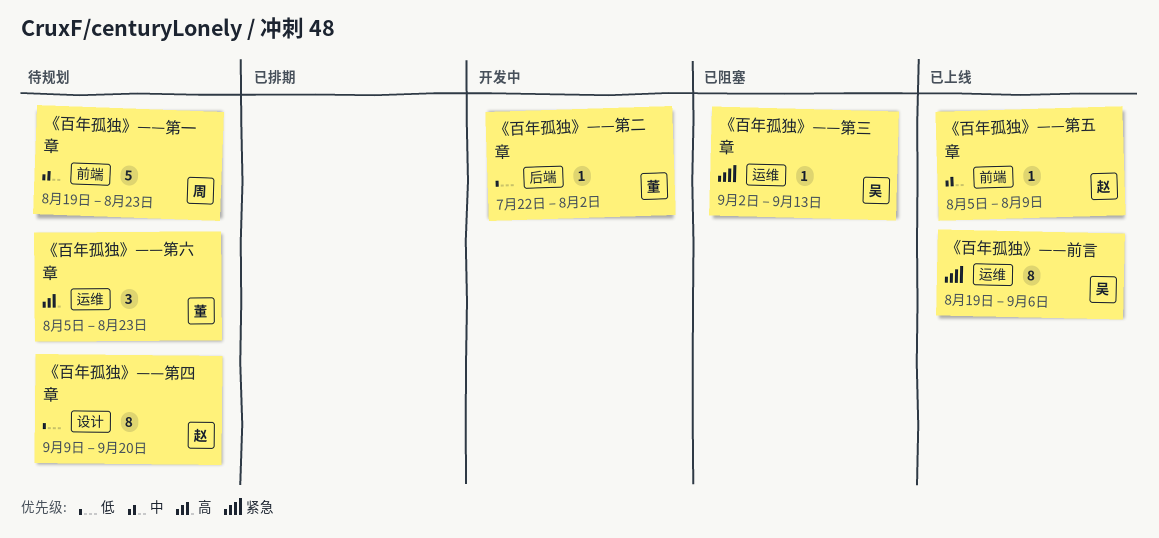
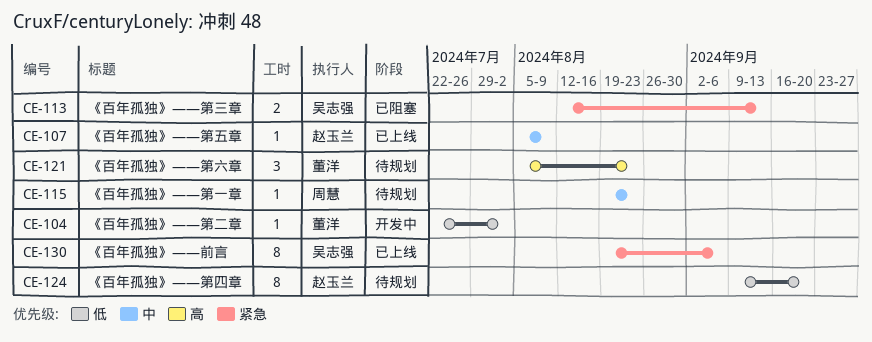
《百年孤独》——第一章, estimate: 5 -> 1
《百年孤独》——第三章, estimate: 1 -> 2
《百年孤独》——第三章, start: Sep 2 -> Aug 12

